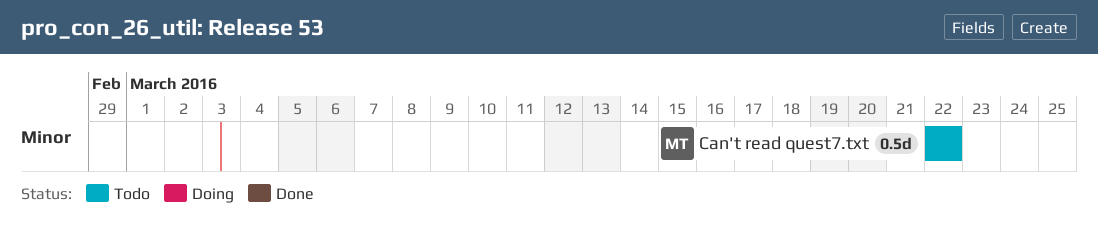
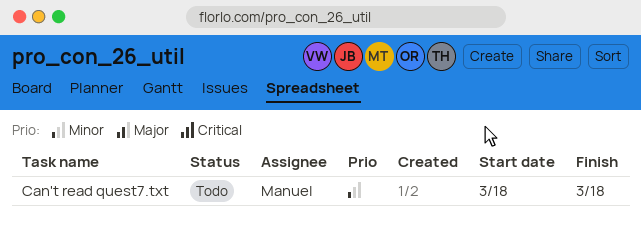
Can't read quest7.txt, start: Mar 22 -> Mar 18
Can't read quest7.txt, due: Mar 22 -> Mar 18

